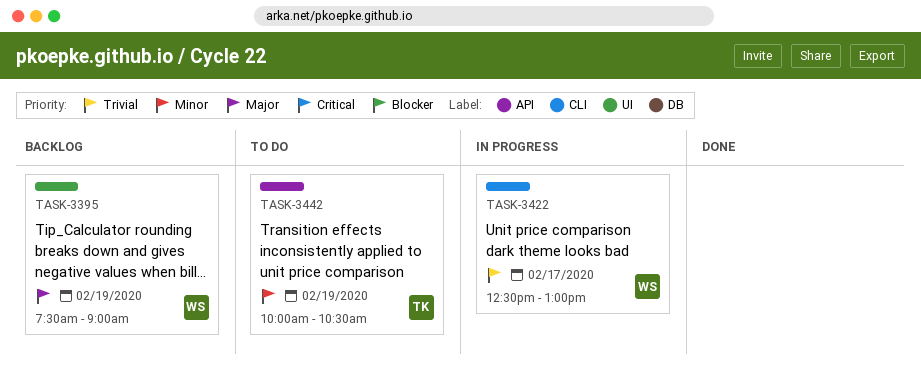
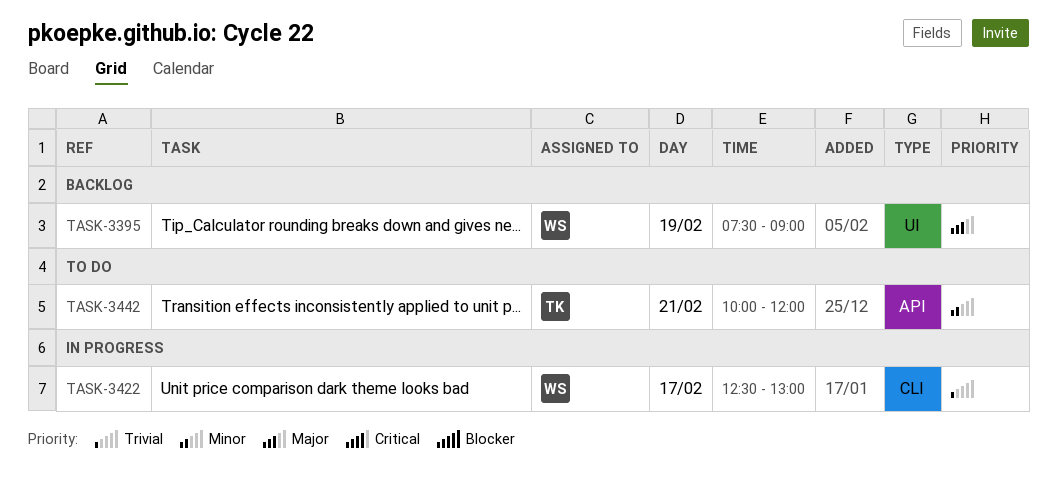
TASK-3442, day: Feb 19 -> Feb 21
TASK-3442, ends: 10:30 -> 12:00

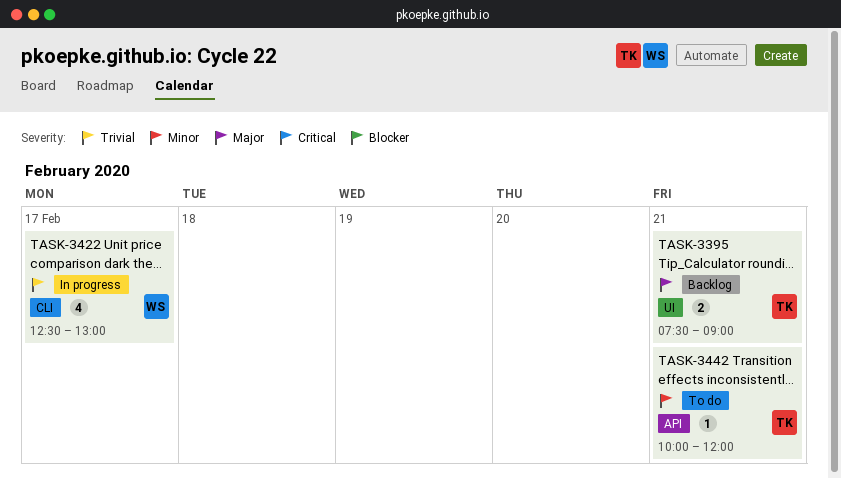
TASK-3395, owner: WS -> TK
TASK-3395, day: Feb 19 -> Feb 21

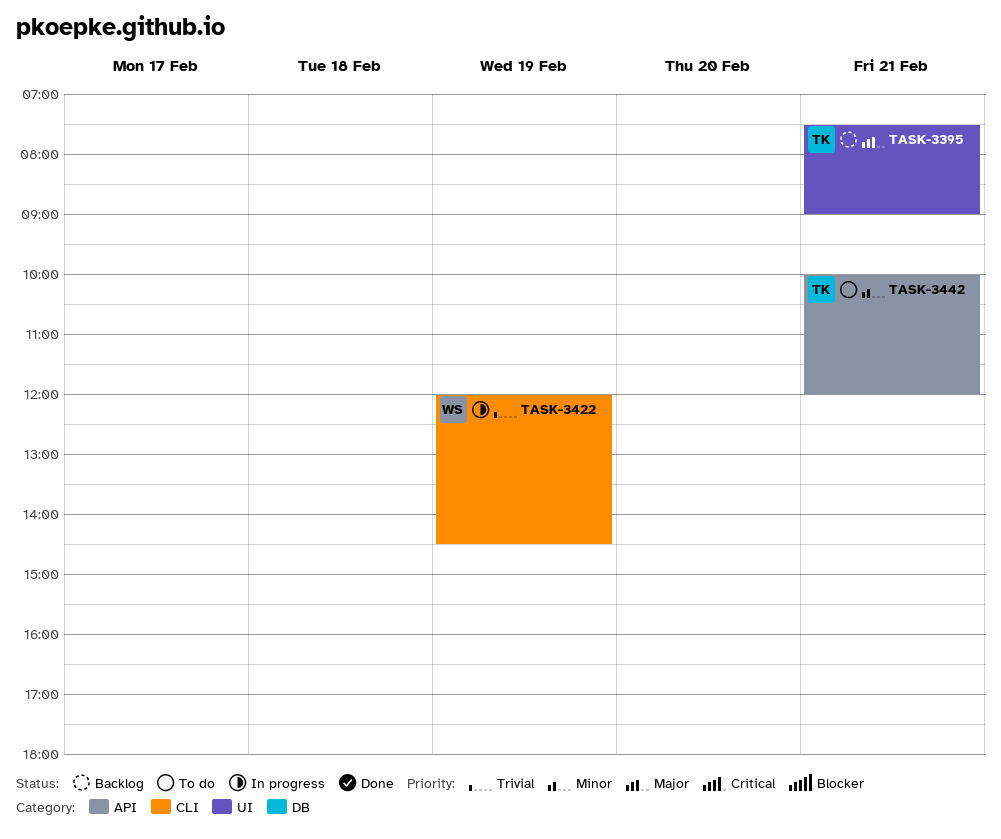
TASK-3422, day: Feb 17 -> Feb 19
TASK-3422, begins: 12:30 -> 12:00
TASK-3422, ends: 13:00 -> 14:30

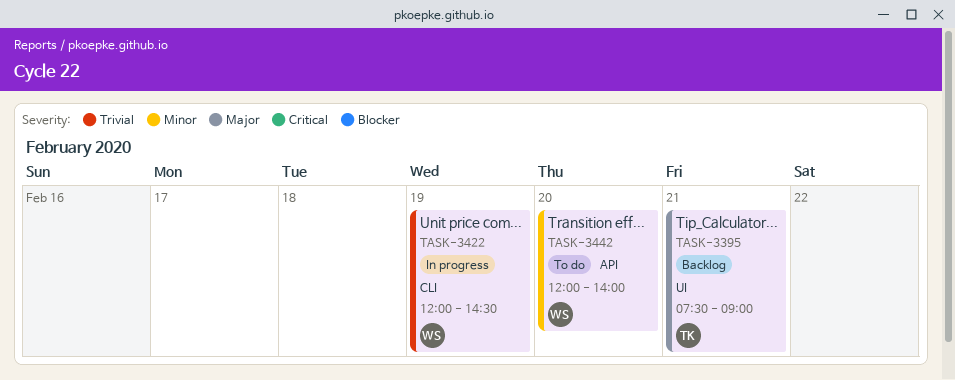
TASK-3442, owner: TK -> WS
TASK-3442, day: Feb 21 -> Feb 20
TASK-3442, begins: 10:00 -> 12:00
TASK-3442, ends: 12:00 -> 14:00

